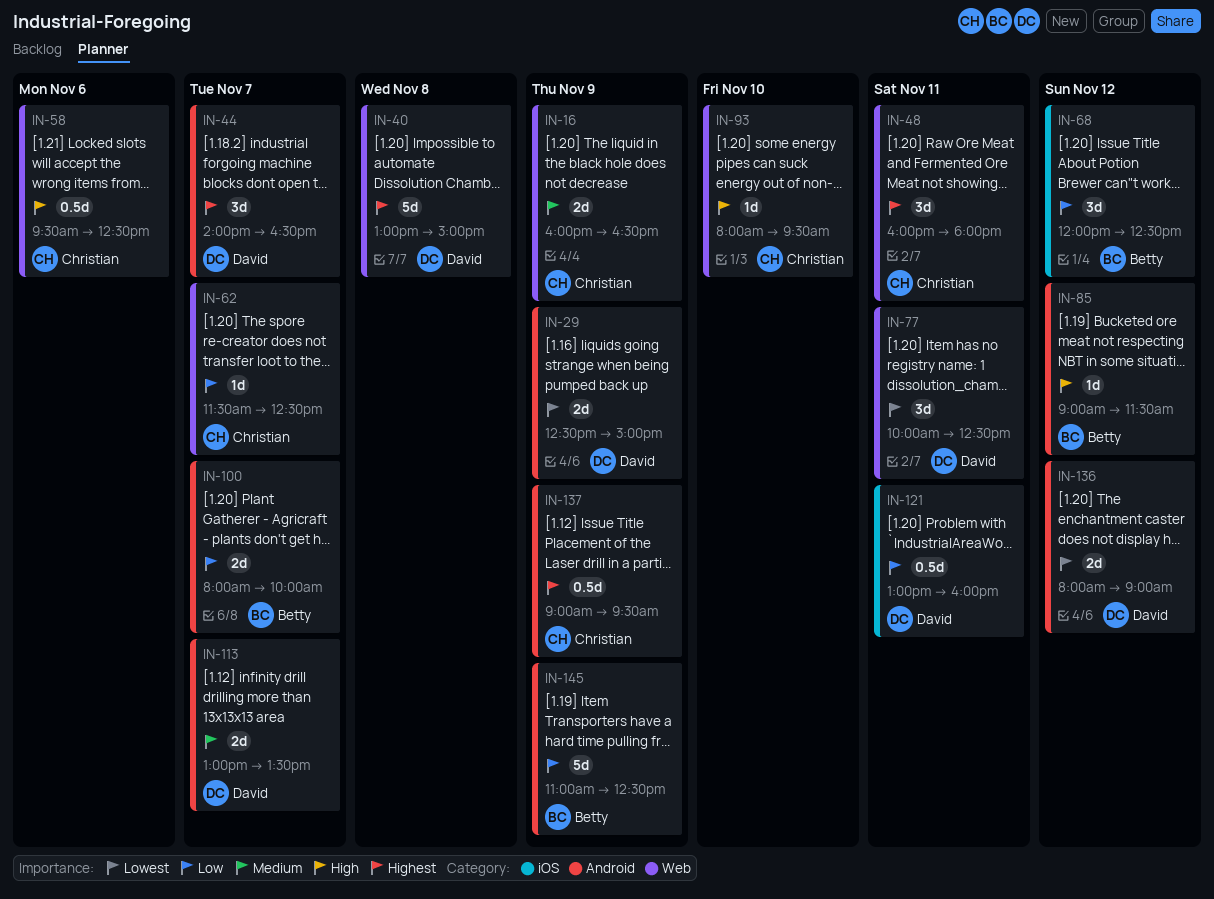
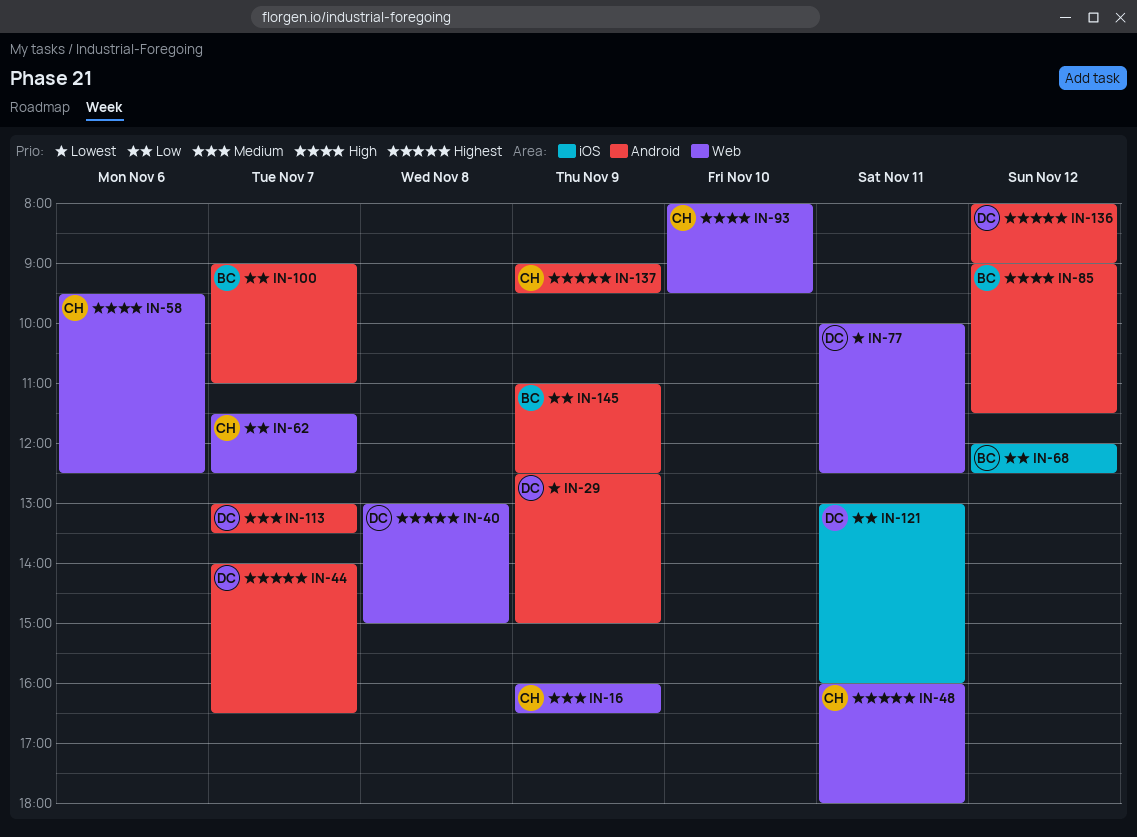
IN-100, begins: 08:00 -> 09:00
IN-100, ends: 10:00 -> 11:00
IN-136, priority: Lowest -> Highest

